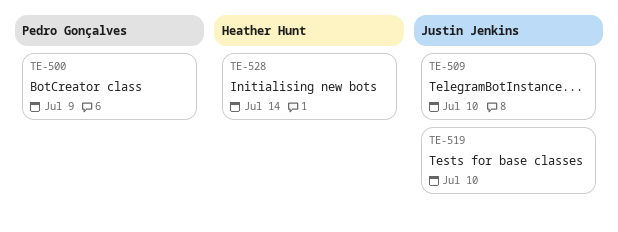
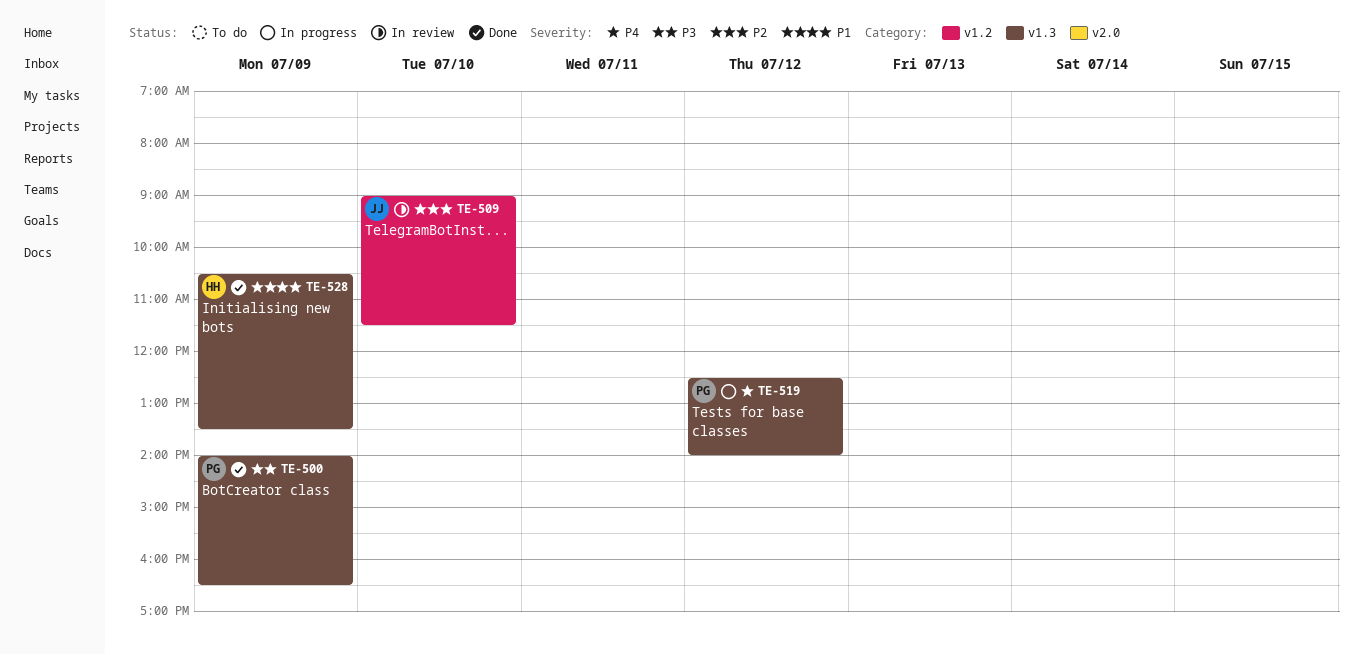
TE-519, owner: Justin Jenkins -> Pedro Gonçalves
TE-519, day: Jul 10 -> Jul 12
TE-528, day: Jul 14 -> Jul 9

